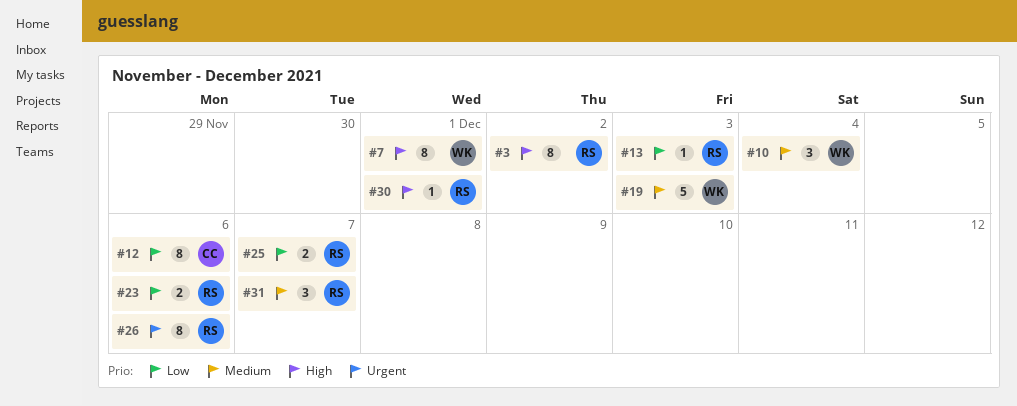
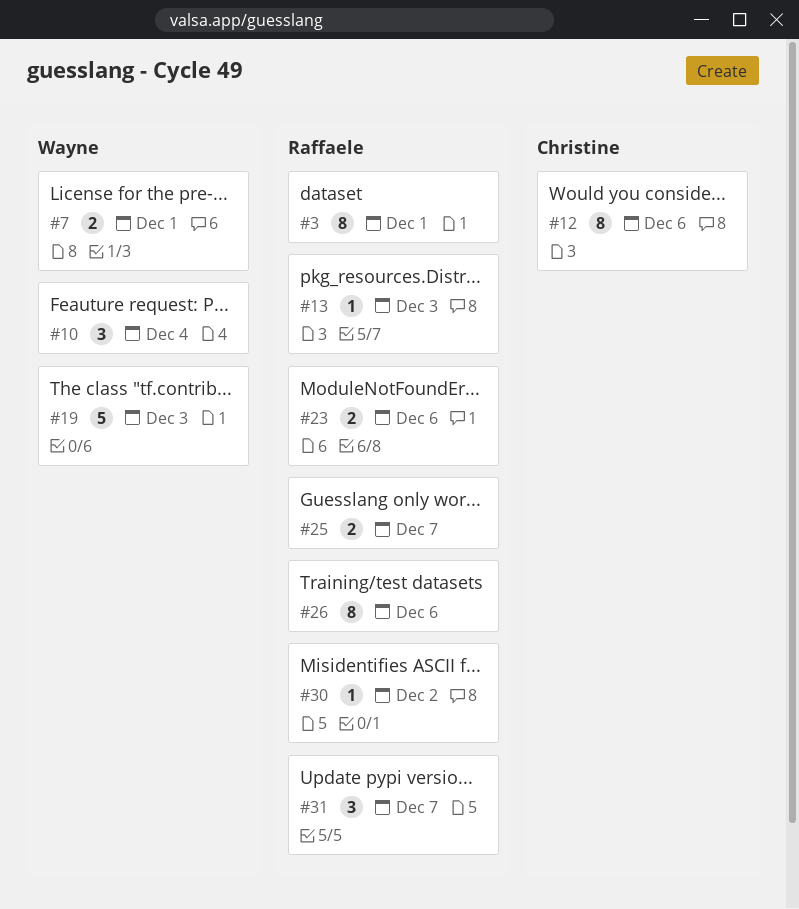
#3, due: Dec 2 -> Dec 1
#7, estimate: 8 -> 2
#30, due: Dec 1 -> Dec 2

